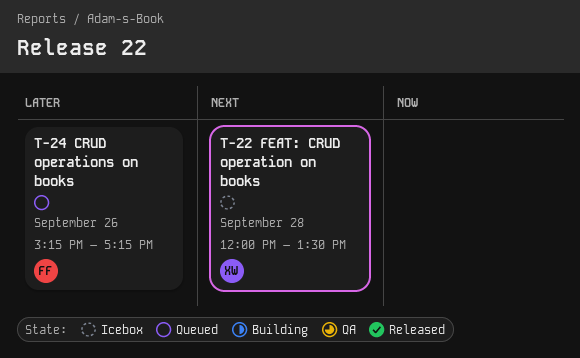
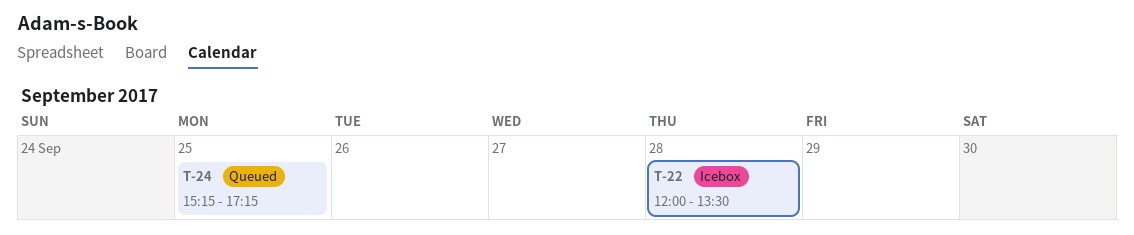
T-24, day: Sep 26 -> Sep 25

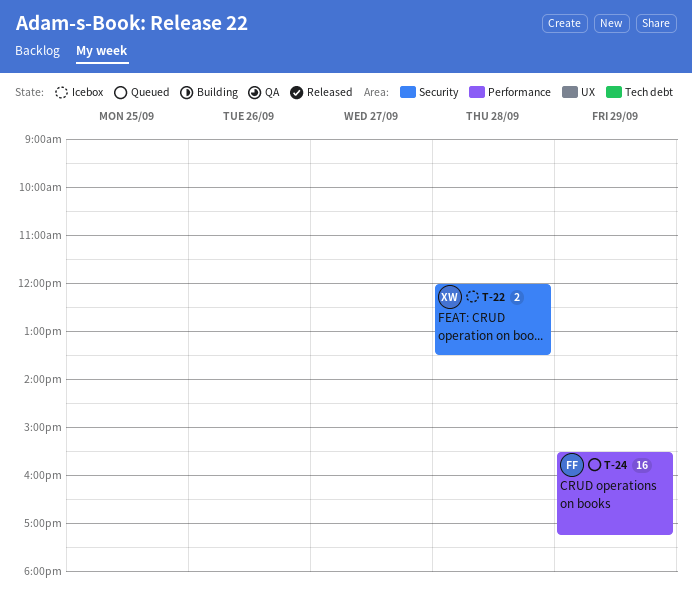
T-24, day: Sep 25 -> Sep 29
T-24, begins: 15:15 -> 15:30

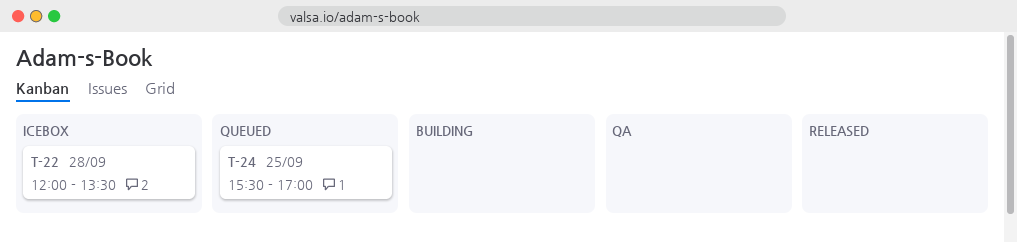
T-24, day: Sep 29 -> Sep 25
T-24, ends: 17:15 -> 17:00

